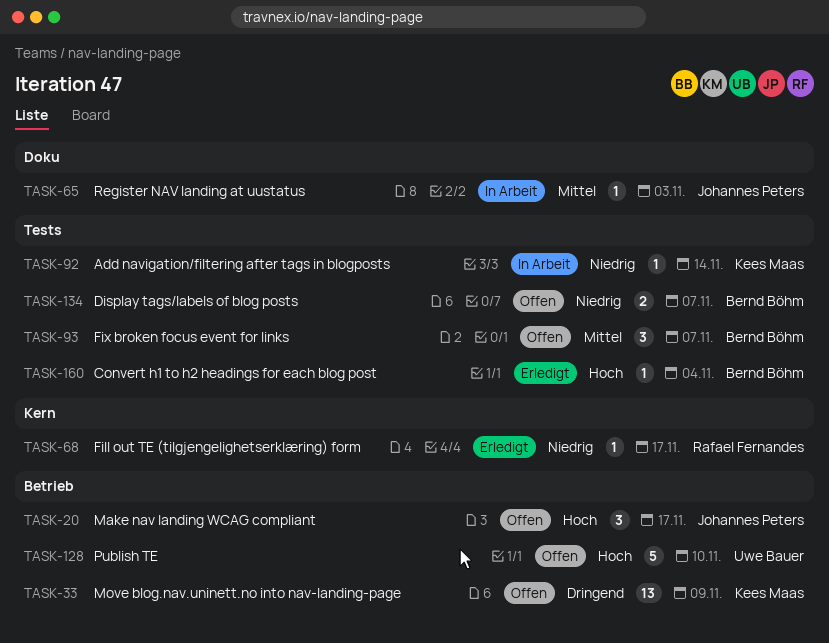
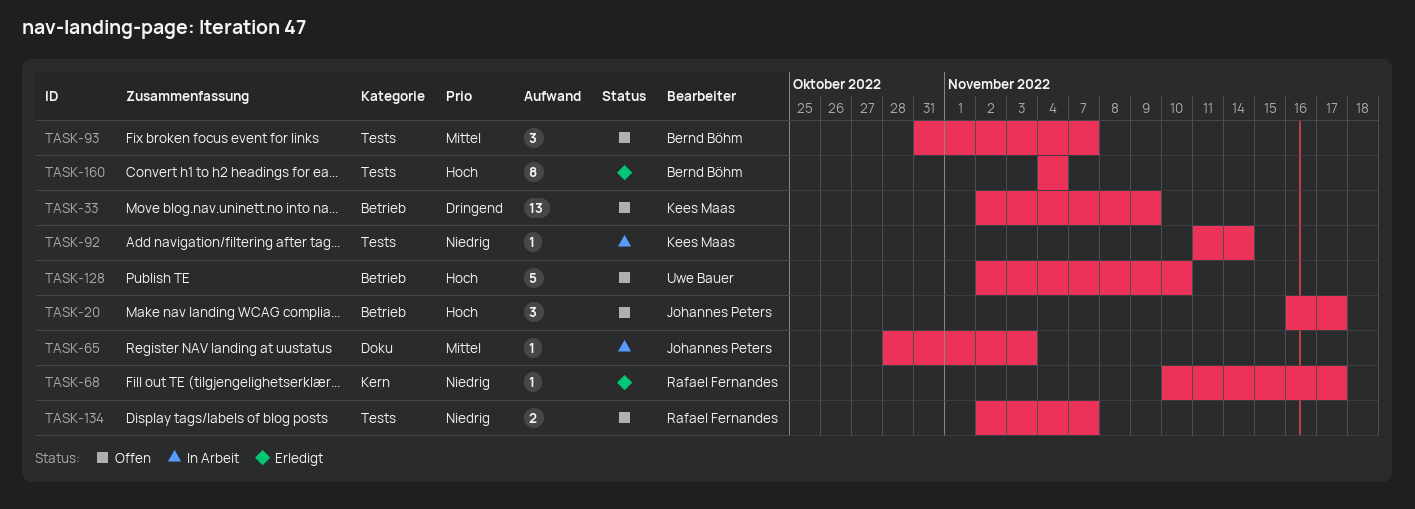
TASK-134, owner: Bernd Böhm -> Rafael Fernandes
TASK-160, estimate: 1 -> 8

